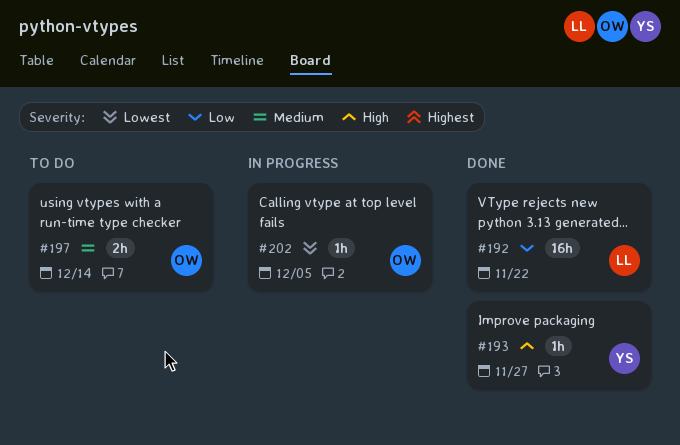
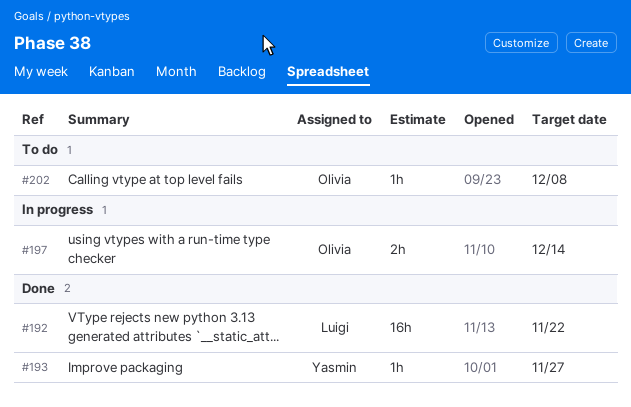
#197, status: To do -> In progress
#202, status: In progress -> To do
#202, due: Dec 5 -> Dec 8

